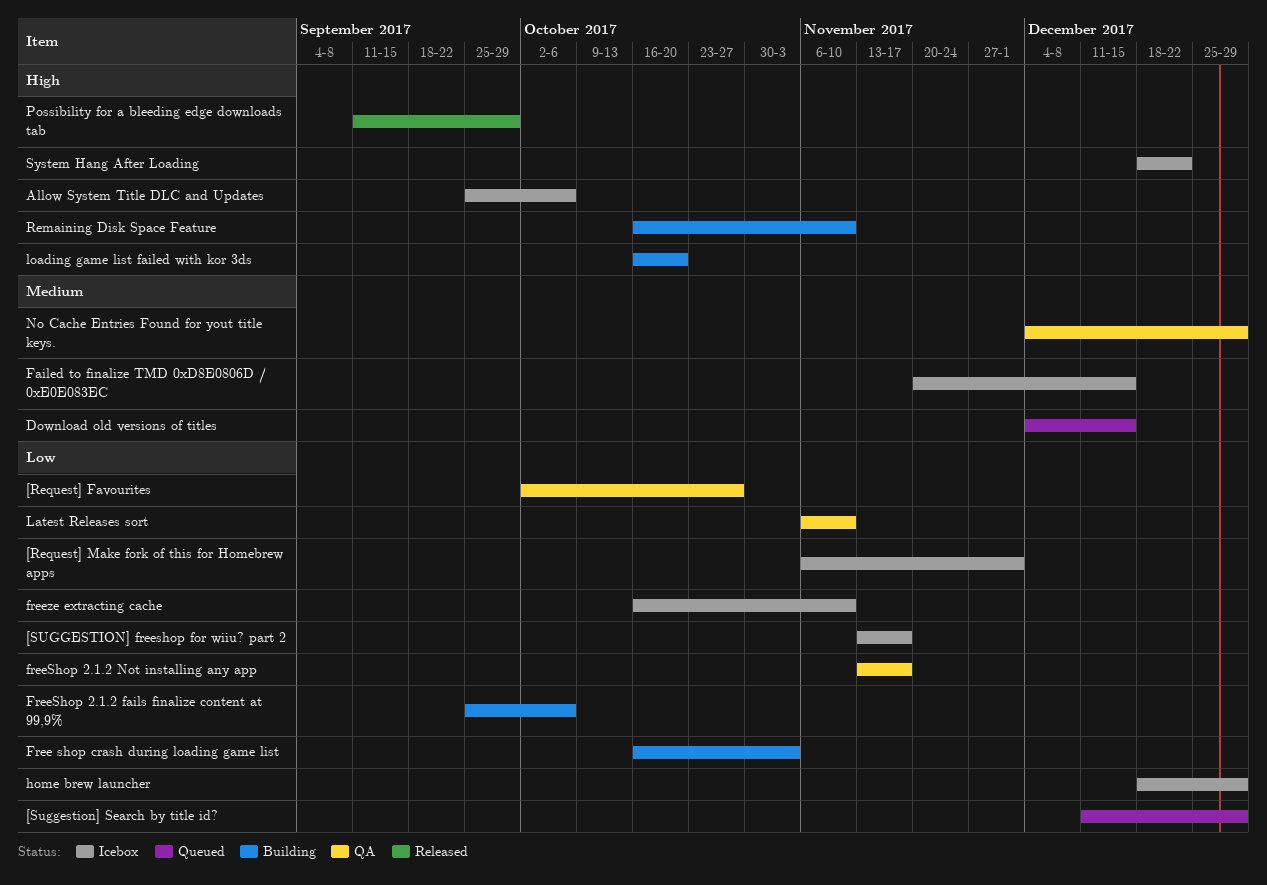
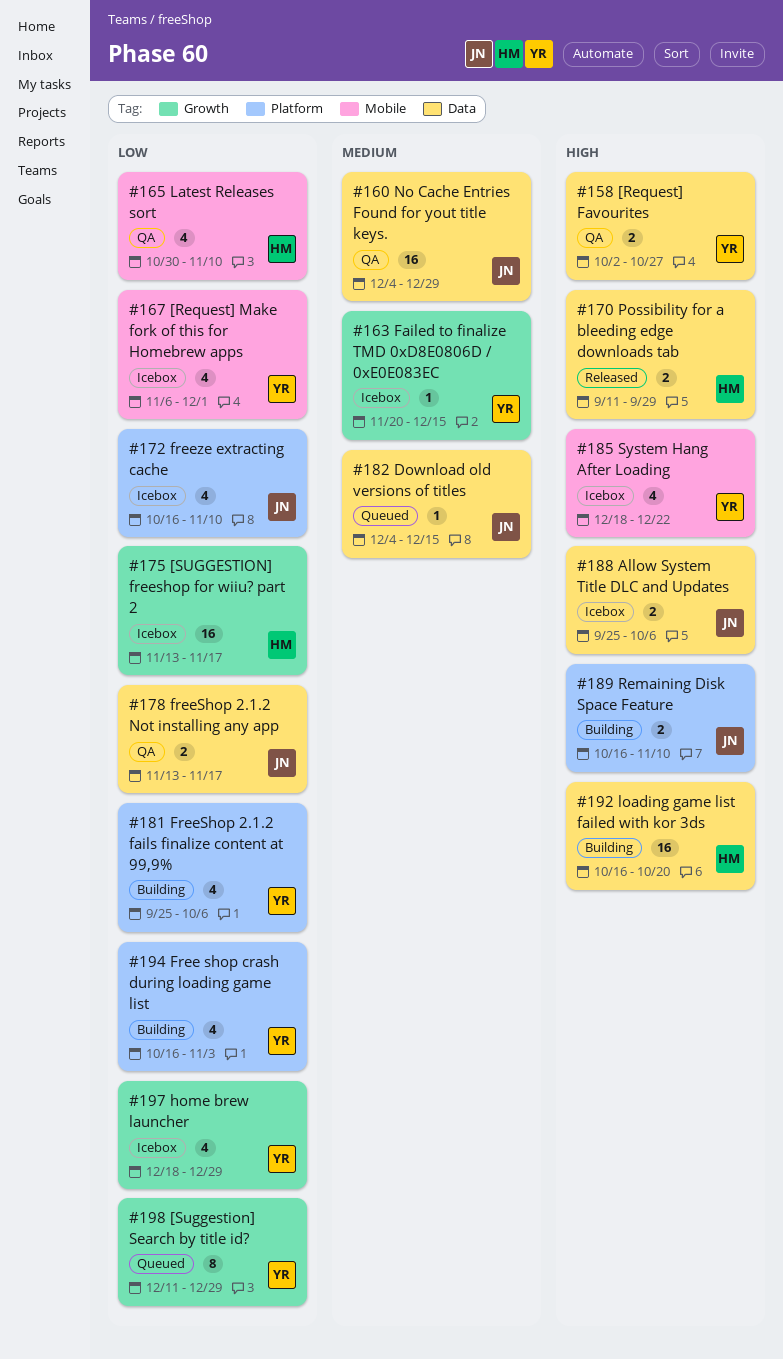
[Request] Favourites, priority: Low -> High
Latest Releases sort, start: Nov 6 -> Oct 30

